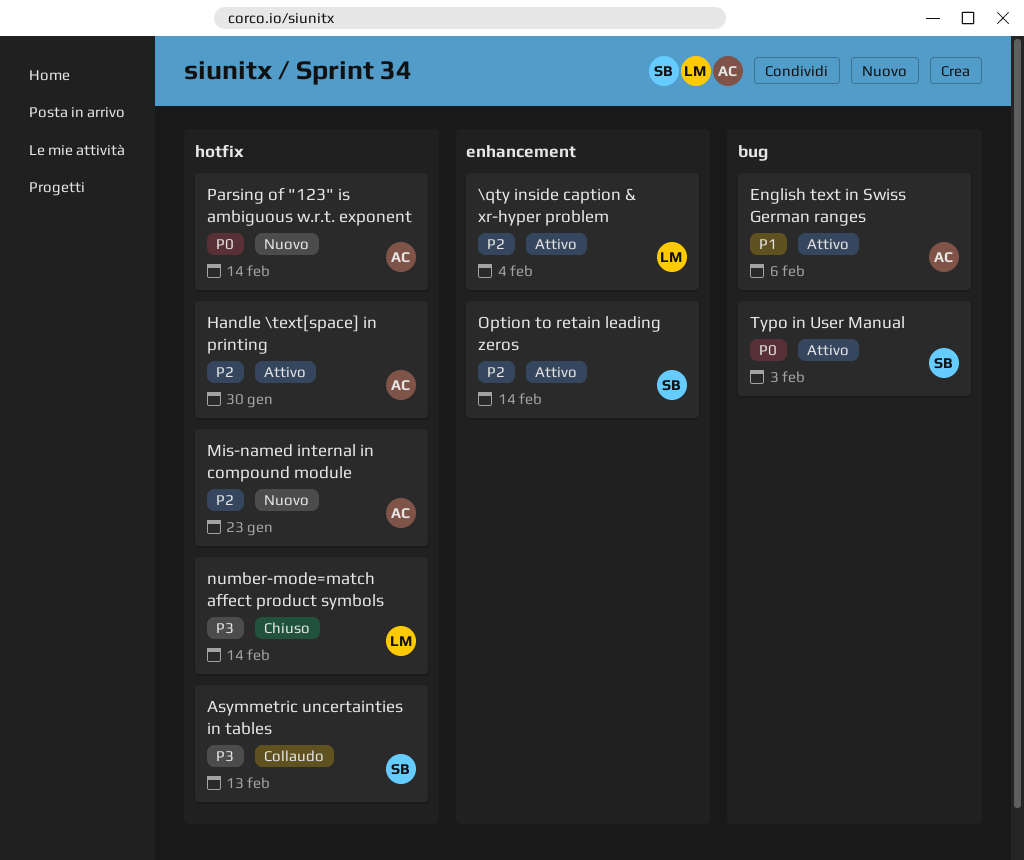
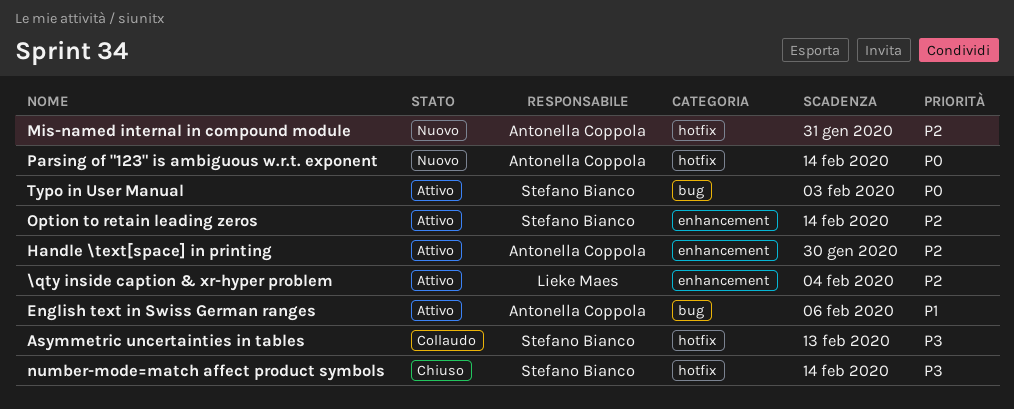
Handle \text[space] in printing, label: hotfix -> enhancement
Mis-named internal in compound module, due: Jan 23 -> Jan 31
number-mode=match affect product symbols, owner: Lieke Maes -> Stefano Bianco

